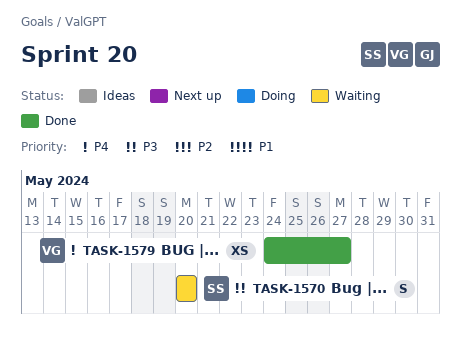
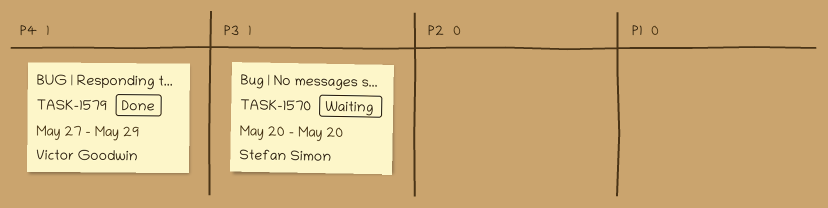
TASK-1579, start: May 24 -> May 27
TASK-1579, due: May 27 -> May 29

